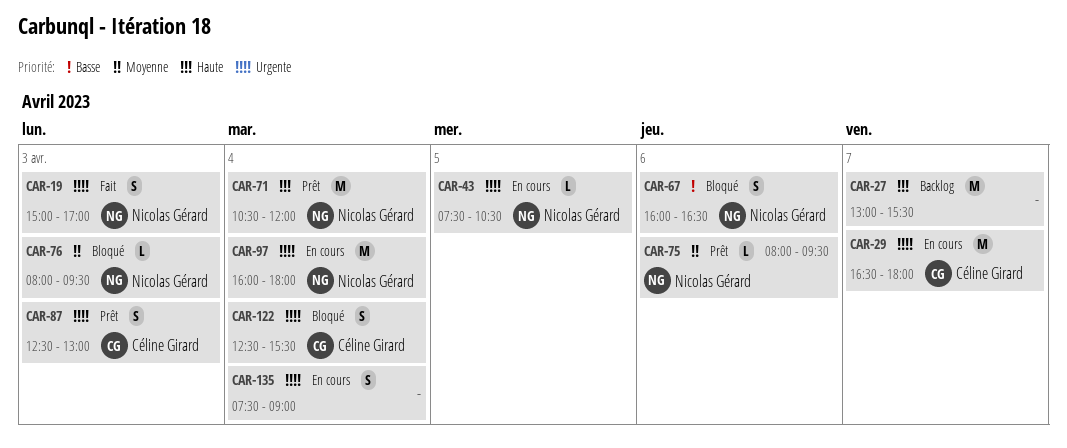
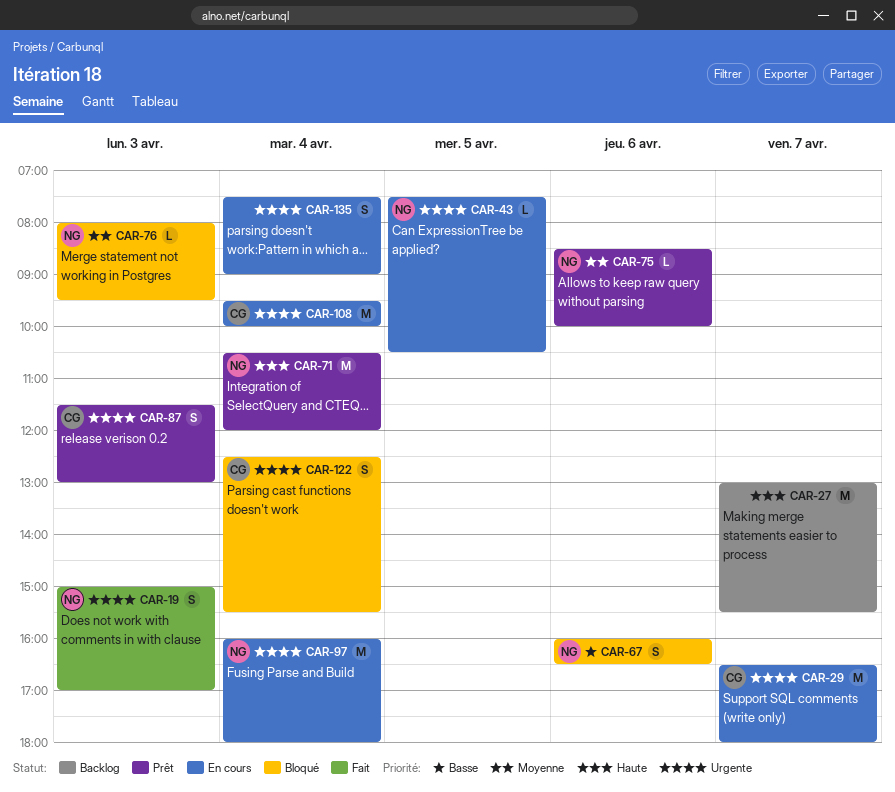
CAR-75, begins: 08:00 -> 08:30
CAR-75, ends: 09:30 -> 10:00
CAR-87, begins: 12:30 -> 11:30
CAR-108: none -> present

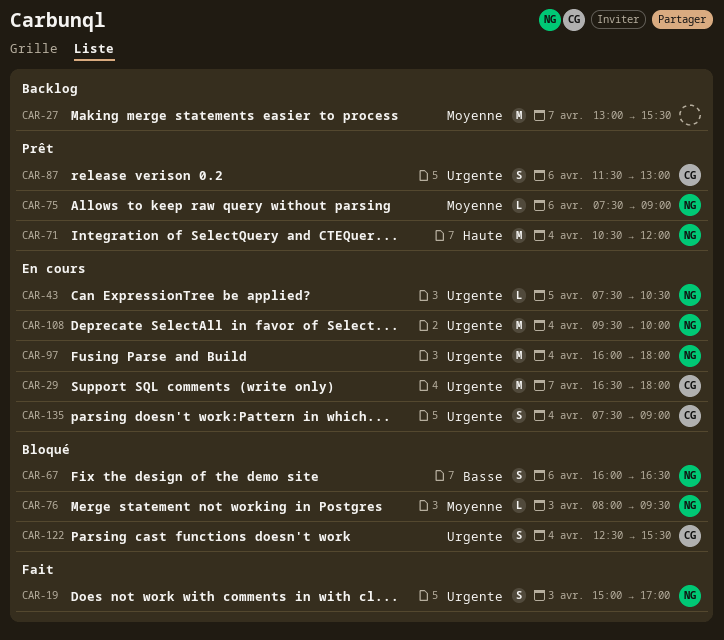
CAR-27, priority: Haute -> Moyenne
CAR-75, begins: 08:30 -> 07:30
CAR-75, ends: 10:00 -> 09:00
CAR-87, day: Apr 3 -> Apr 6
CAR-108, owner: CG -> NG
CAR-135, owner: none -> CG

